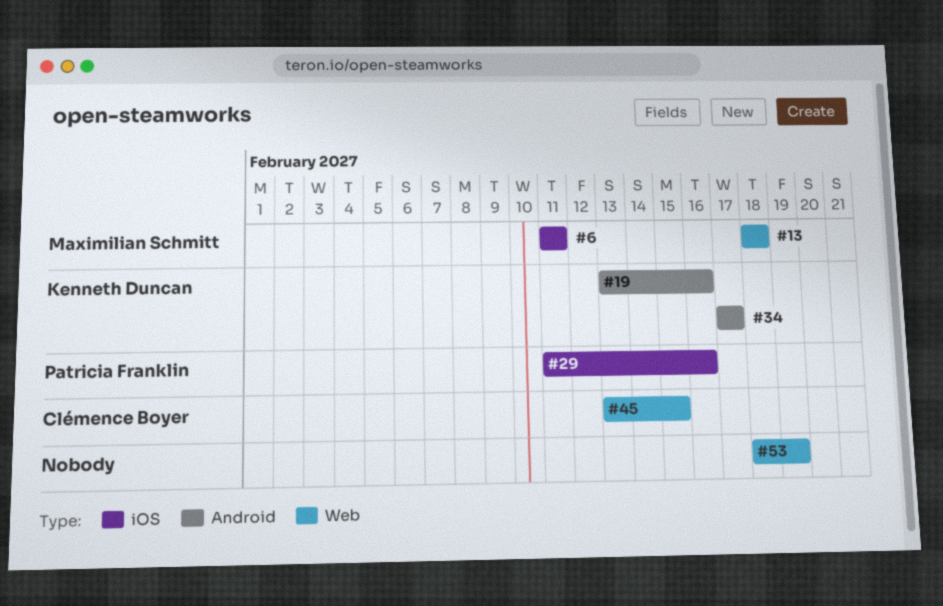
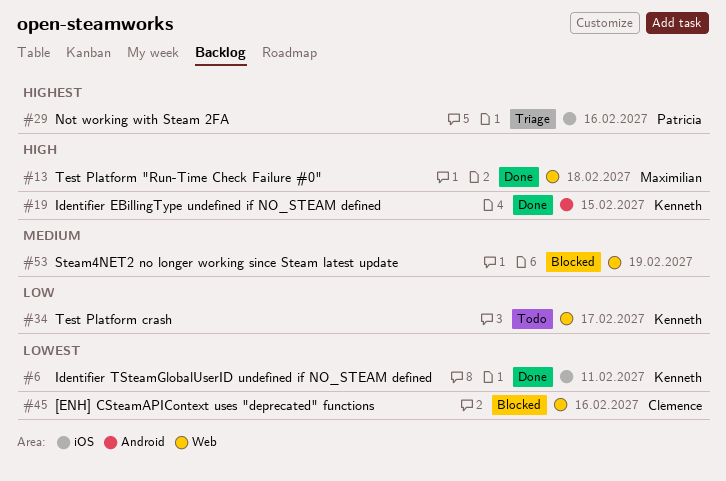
#6, owner: Maximilian Schmitt -> Kenneth Duncan
#19, due: Feb 16 -> Feb 15
#34, label: Android -> Web
#45, due: Feb 15 -> Feb 16

